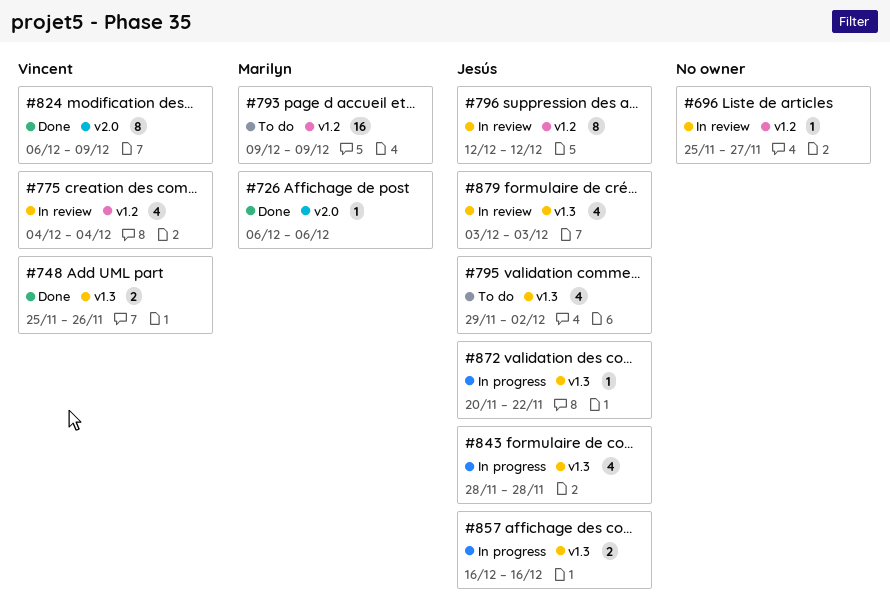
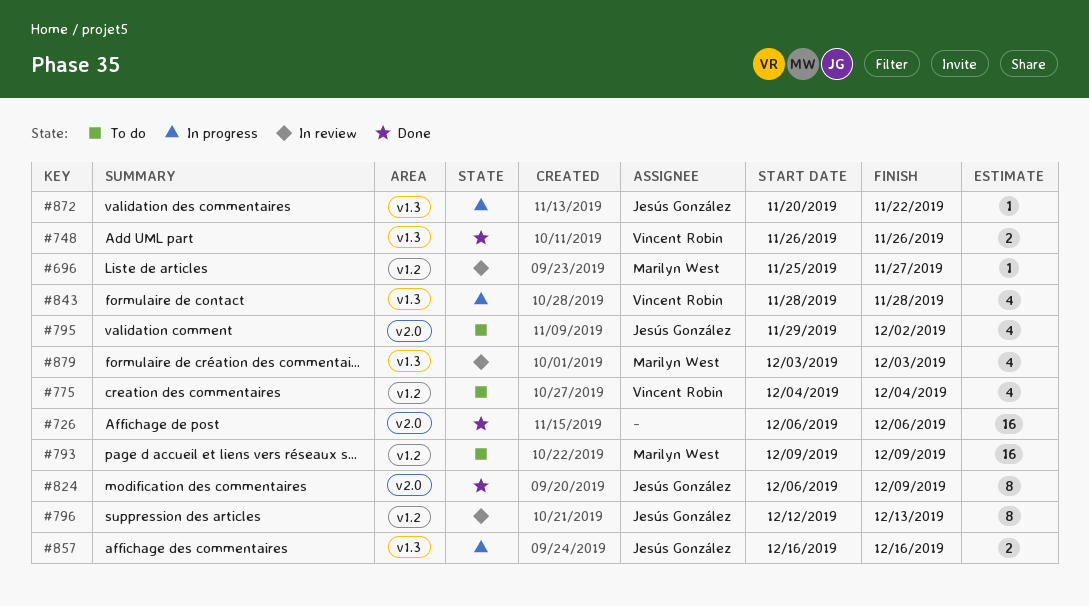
#696, owner: none -> Marilyn West
#726, owner: Marilyn West -> none
#726, estimate: 1 -> 16
#748, start: Nov 25 -> Nov 26
#775, status: In review -> To do
#795, label: v1.3 -> v2.0
#796, due: Dec 12 -> Dec 13
#824, owner: Vincent Robin -> Jesús González
#843, owner: Jesús González -> Vincent Robin
#879, owner: Jesús González -> Marilyn West

